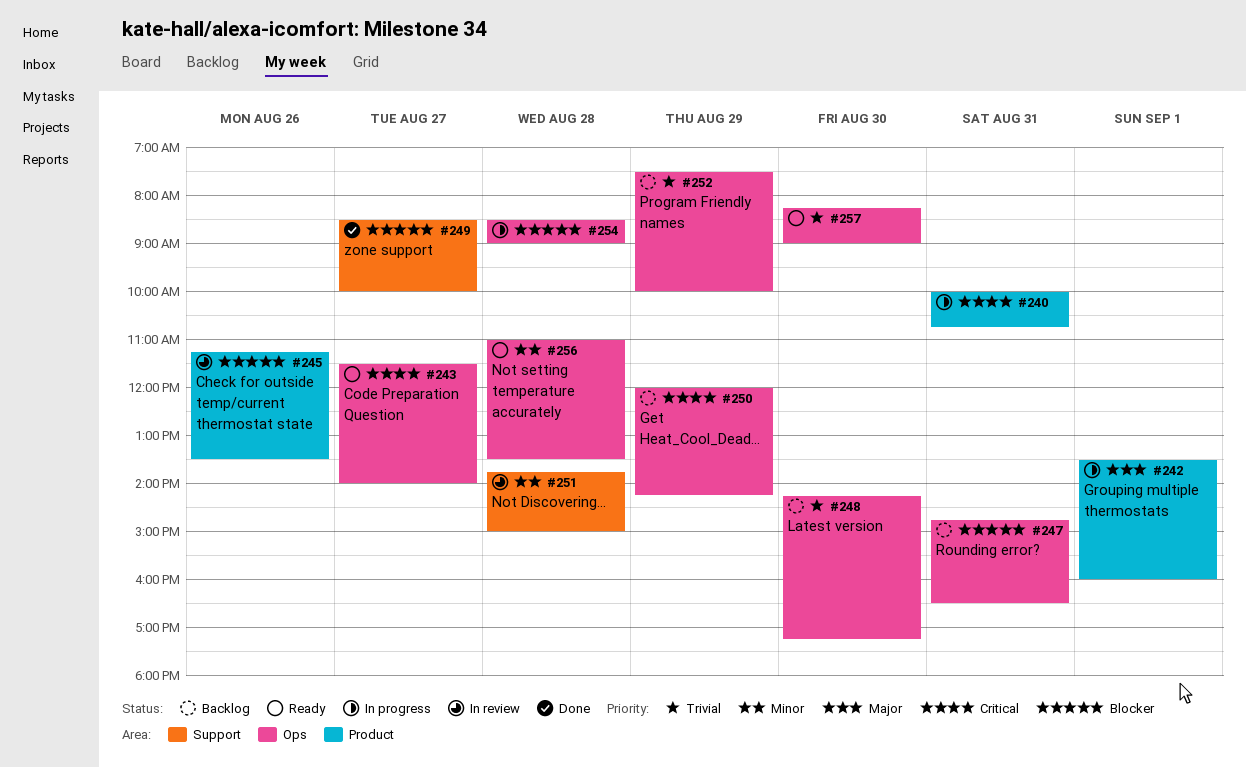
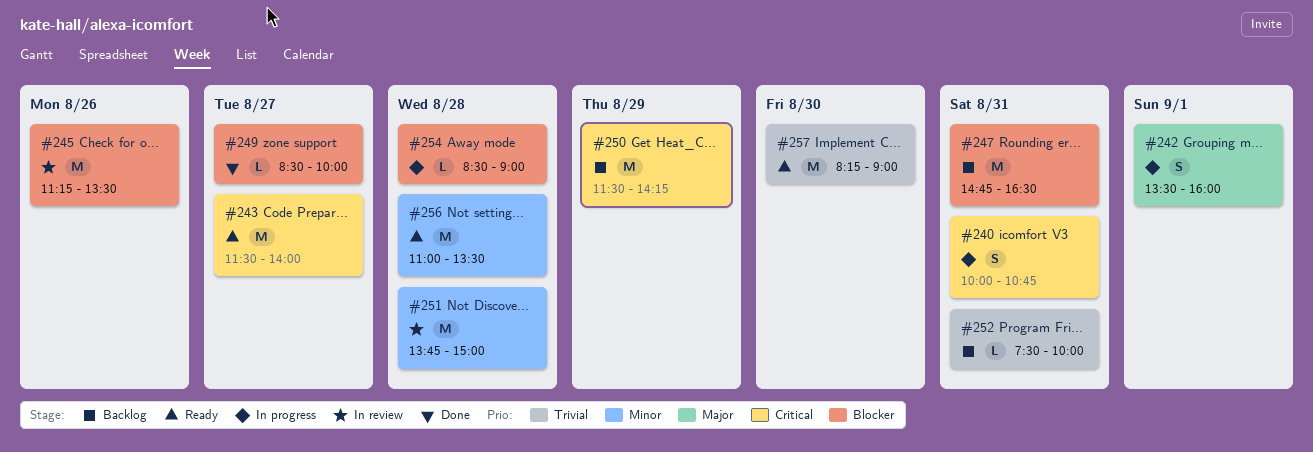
#248: present -> none
#250, begins: 12:00 -> 11:30
#252, day: Aug 29 -> Aug 31

